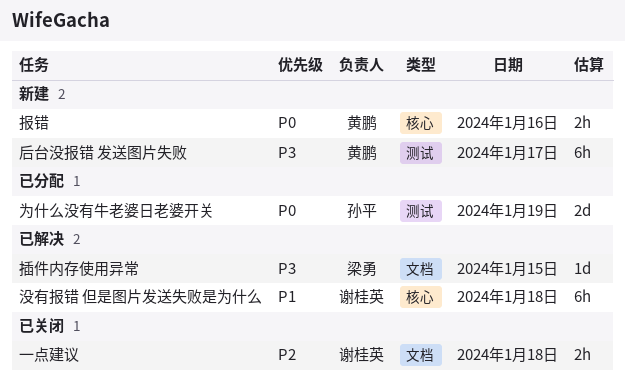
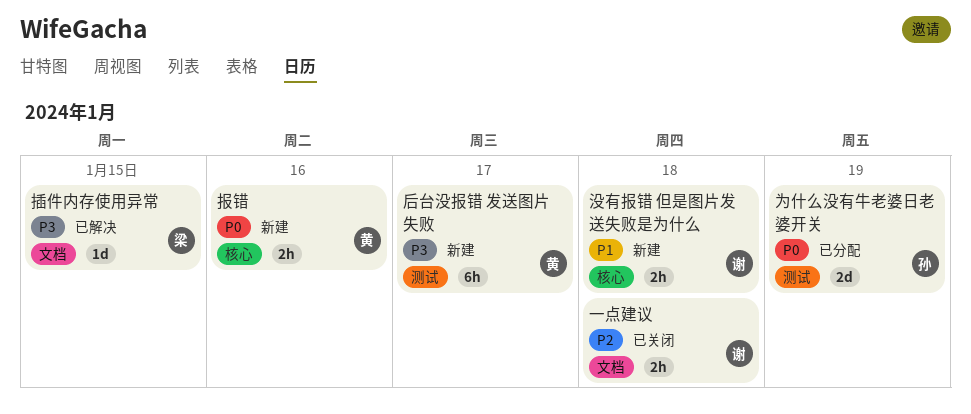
没有报错 但是图片发送失败是为什么, status: 已解决 -> 新建
没有报错 但是图片发送失败是为什么, estimate: 6h -> 2h

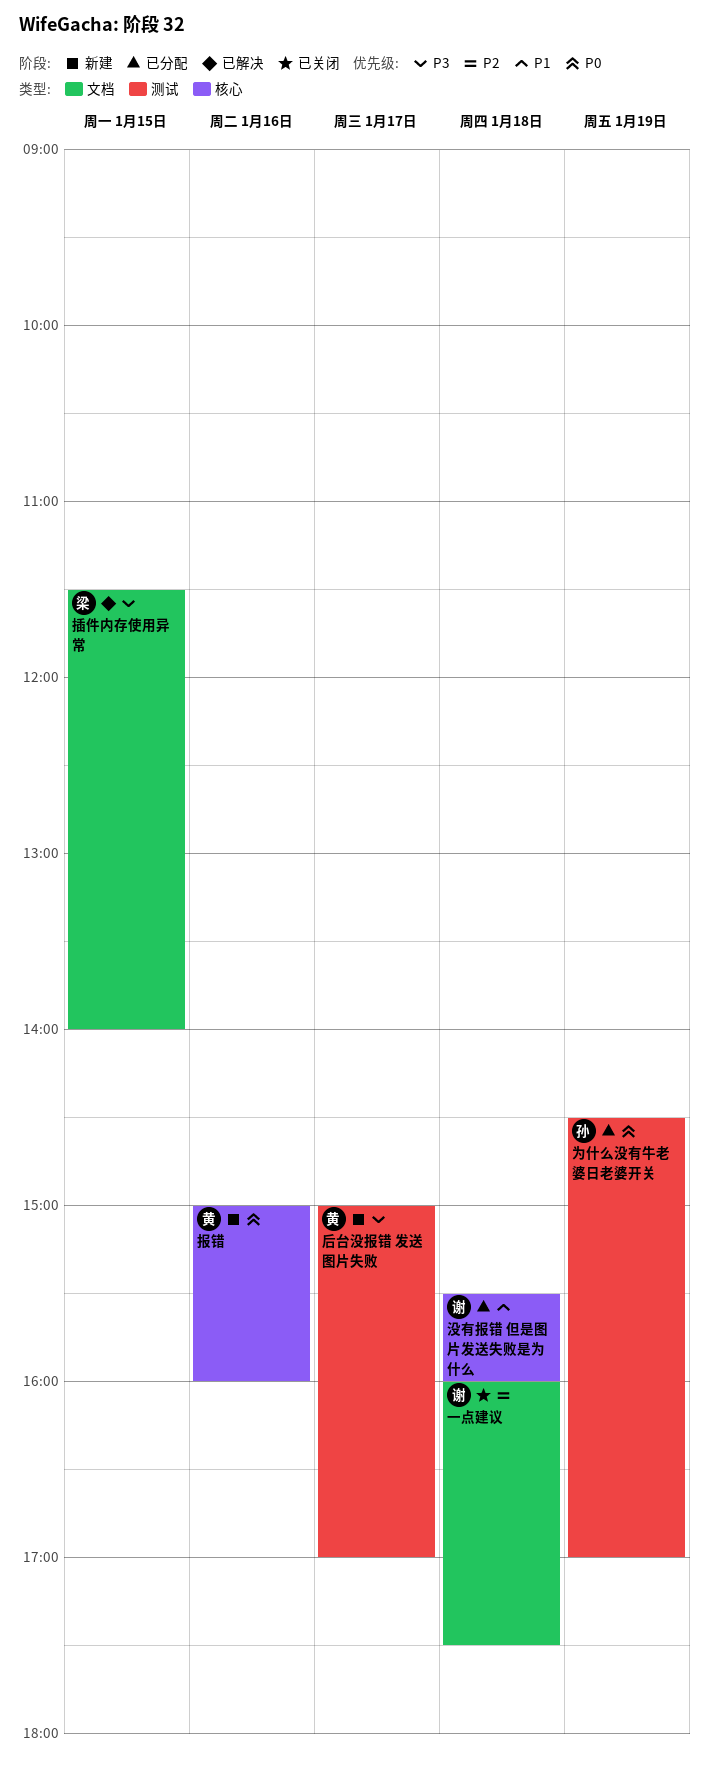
没有报错 但是图片发送失败是为什么, status: 新建 -> 已分配

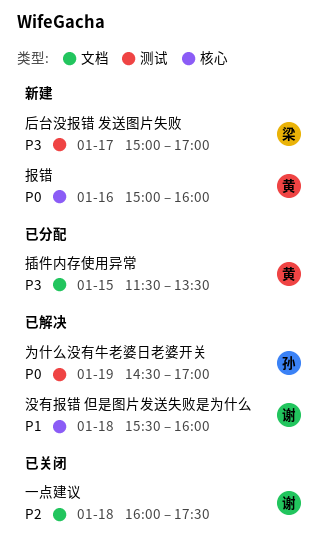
为什么没有牛老婆日老婆开关, status: 已分配 -> 已解决
后台没报错 发送图片失败, owner: 黄 -> 梁
插件内存使用异常, status: 已解决 -> 已分配
插件内存使用异常, owner: 梁 -> 黄
插件内存使用异常, ends: 14:00 -> 13:30
没有报错 但是图片发送失败是为什么, status: 已分配 -> 已解决

